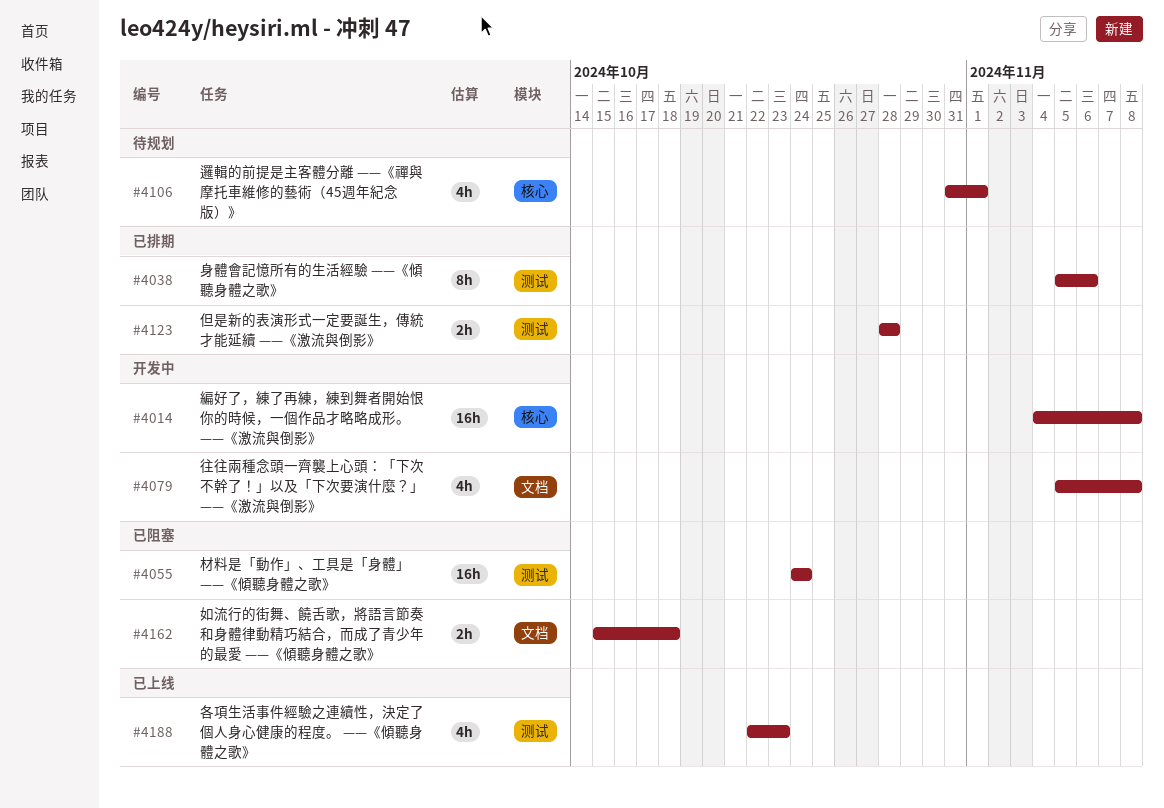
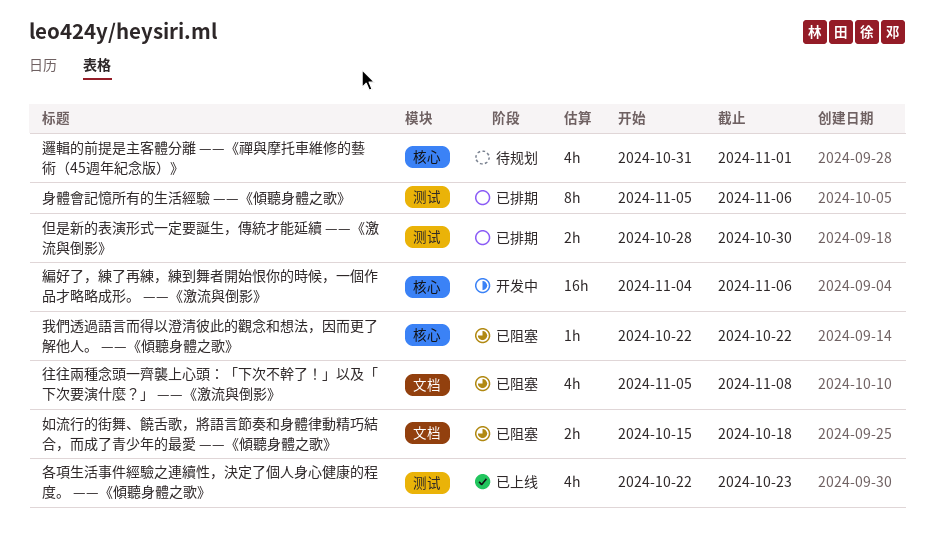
但是新的表演形式一定要誕生，傳統才能延續 ——《激流與倒影》, due: Oct 28 -> Oct 30
往往兩種念頭一齊襲上心頭：「下次不幹了！」以及「下次要演什麼？」 ——《激流與倒影》, status: 开发中 -> 已阻塞
我們透過語言而得以澄清彼此的觀念和想法，因而更了解他人。 ——《傾聽身體之歌》: none -> present
材料是「動作」、工具是「身體」 ——《傾聽身體之歌》: present -> none
編好了，練了再練，練到舞者開始恨你的時候，一個作品才略略成形。 ——《激流與倒影》, due: Nov 8 -> Nov 6

